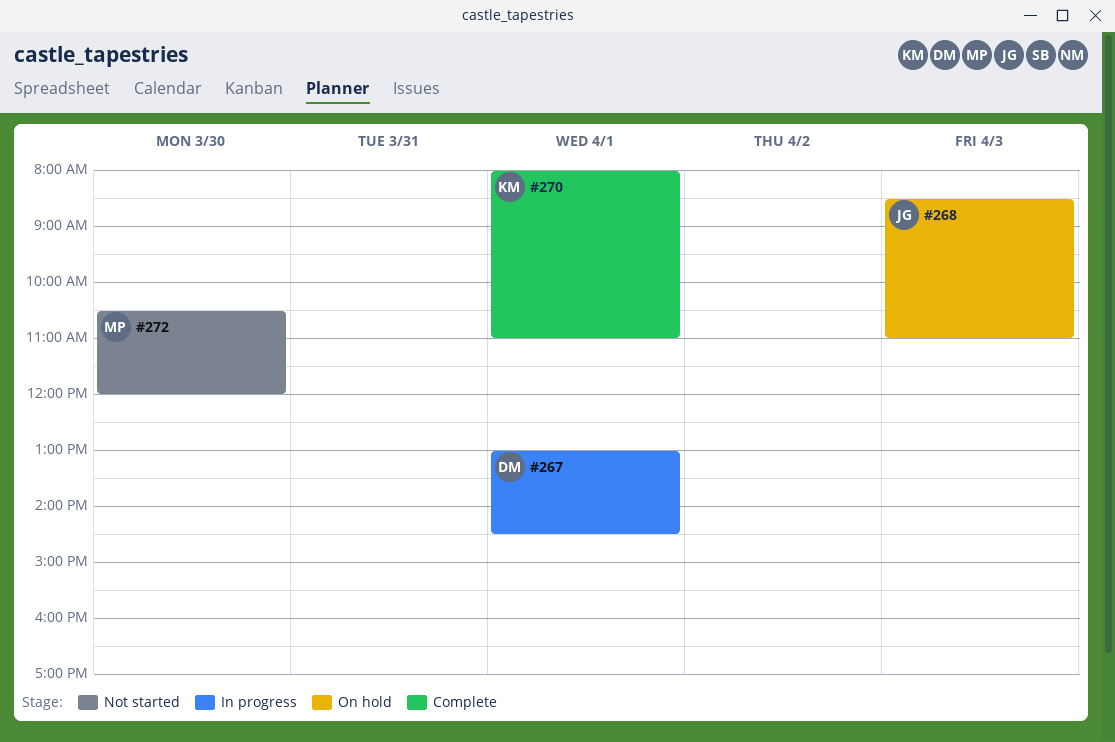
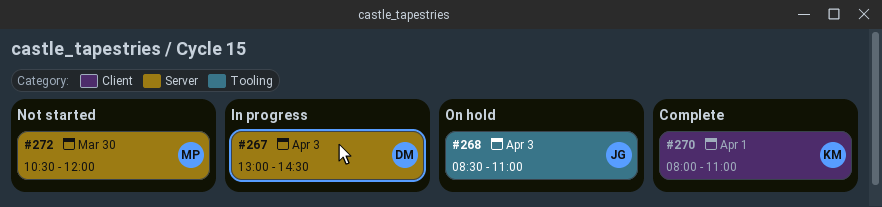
#267, day: Apr 1 -> Apr 3

